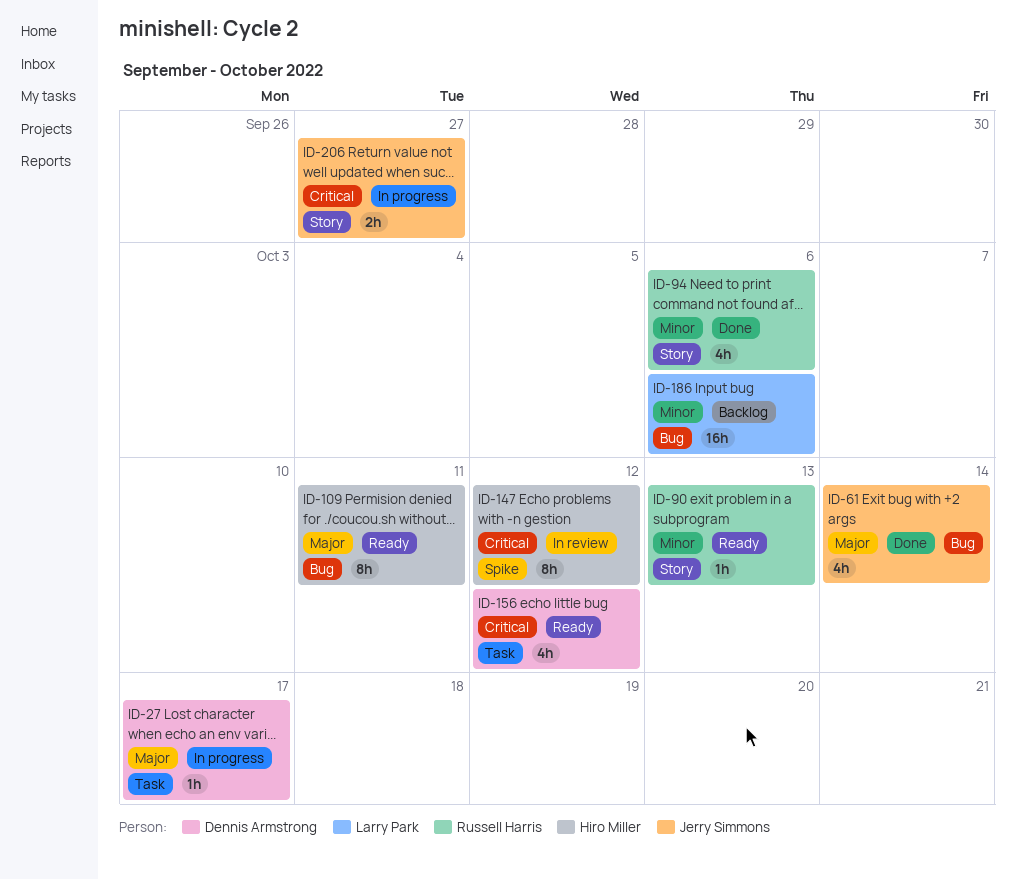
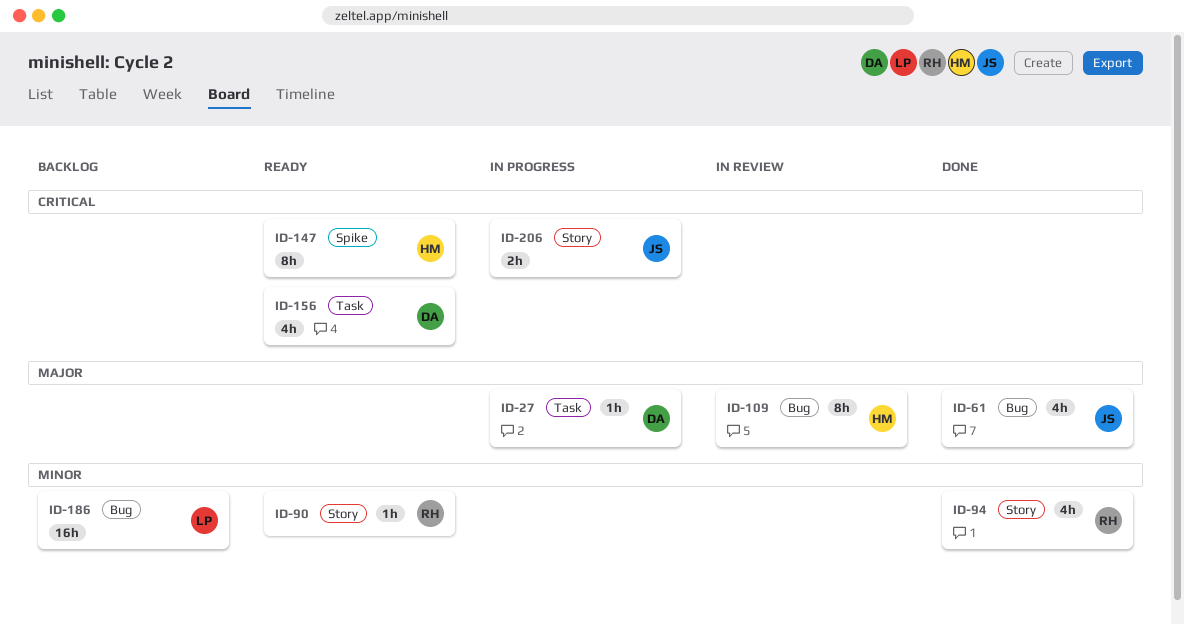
ID-109, status: Ready -> In review
ID-147, status: In review -> Ready

